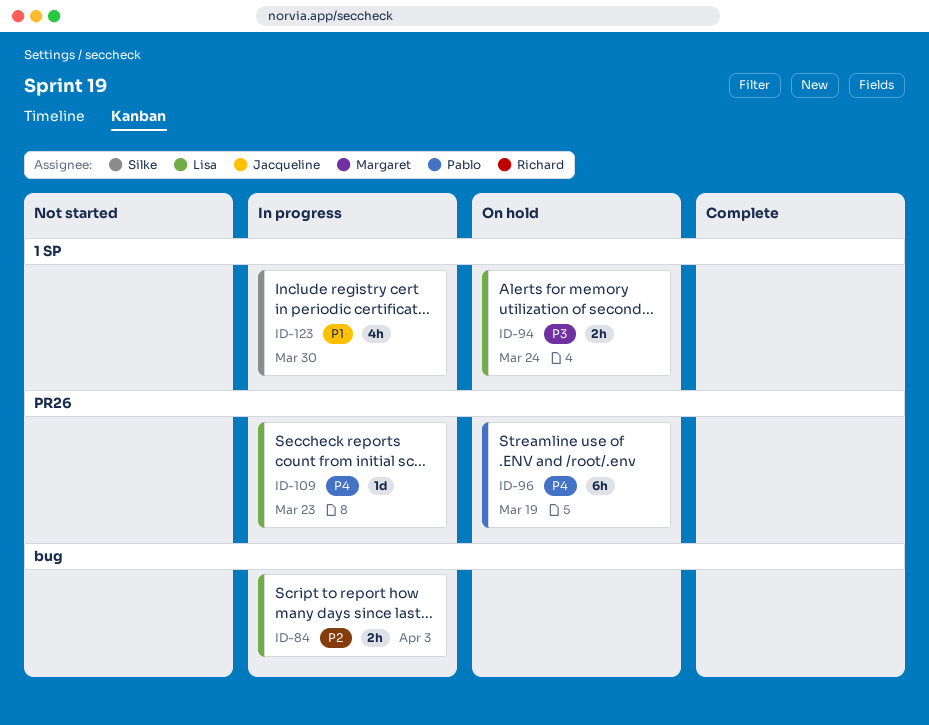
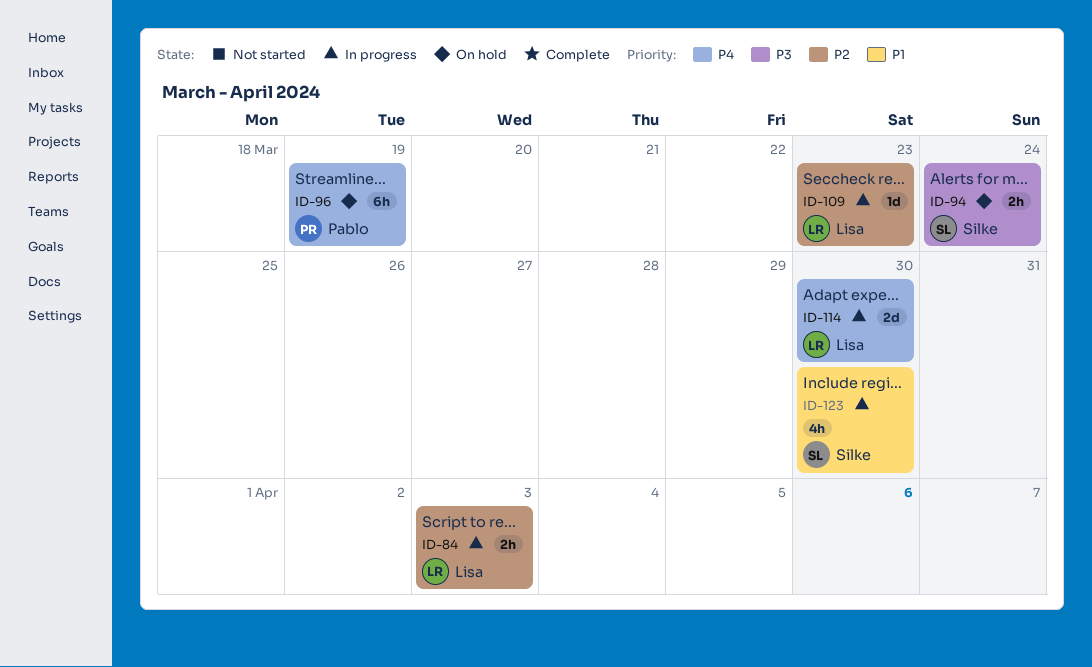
ID-94, owner: Lisa -> Silke
ID-109, priority: P4 -> P2
ID-114: none -> present

